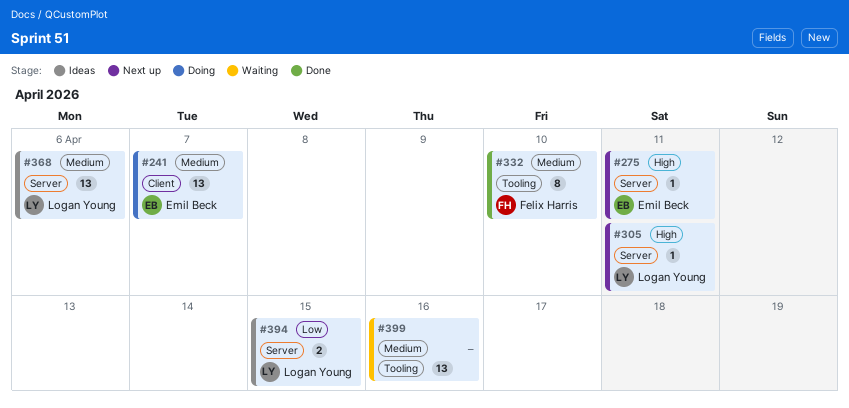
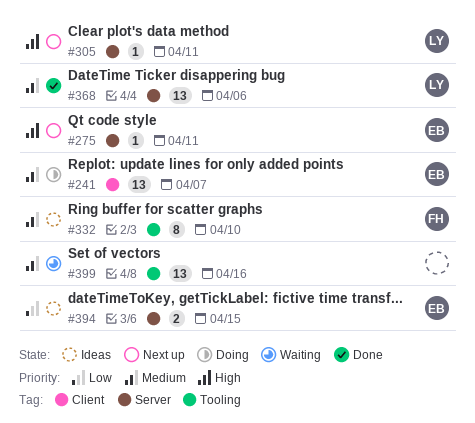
#332, status: Done -> Ideas
#368, status: Ideas -> Done
#394, owner: Logan Young -> Emil Beck

